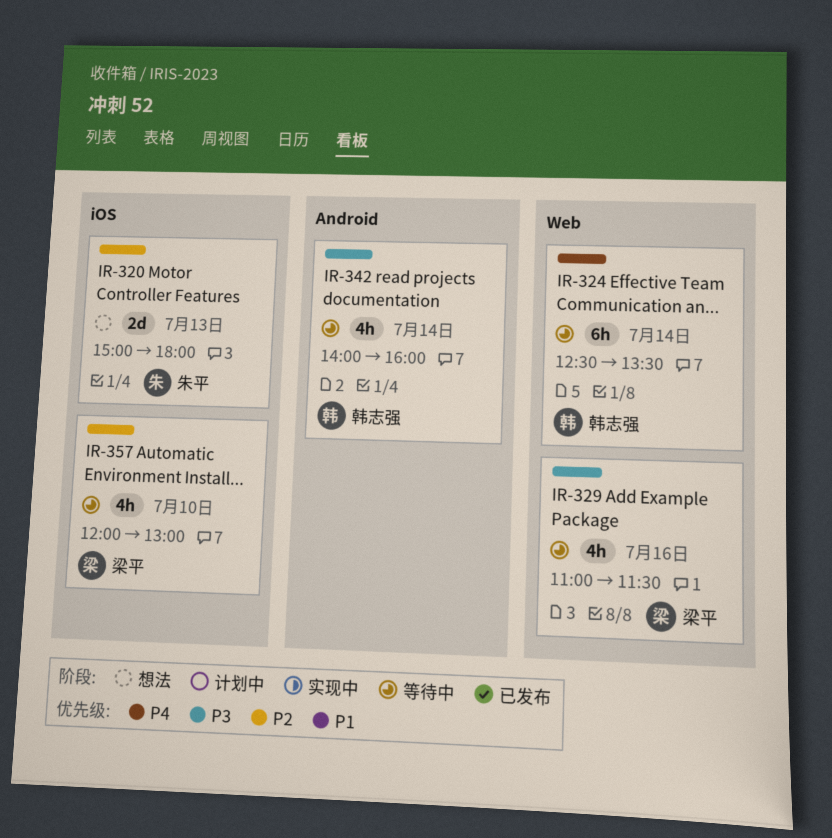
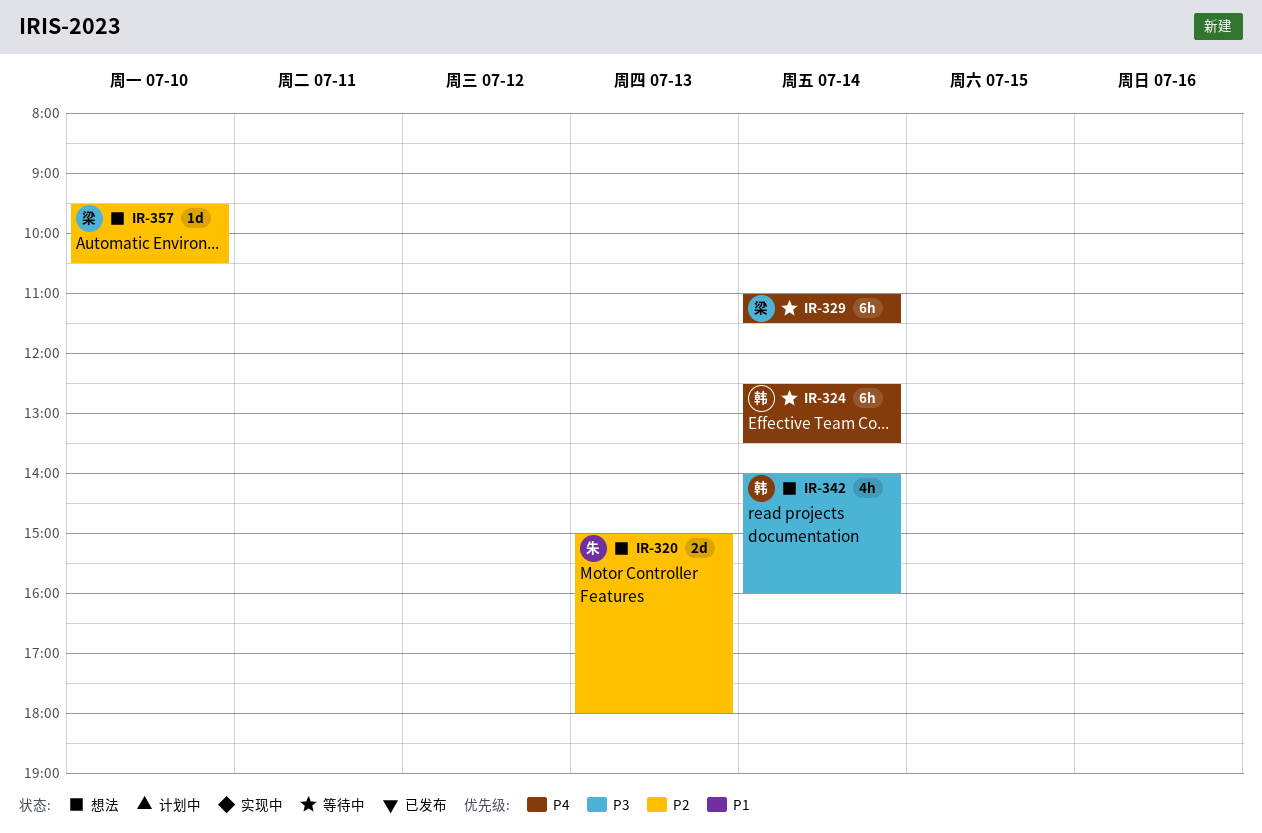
IR-329, priority: P3 -> P4
IR-329, estimate: 4h -> 6h
IR-329, day: Jul 16 -> Jul 14
IR-342, status: 等待中 -> 想法
IR-357, status: 等待中 -> 想法
IR-357, estimate: 4h -> 1d
IR-357, begins: 12:00 -> 09:30
IR-357, ends: 13:00 -> 10:30

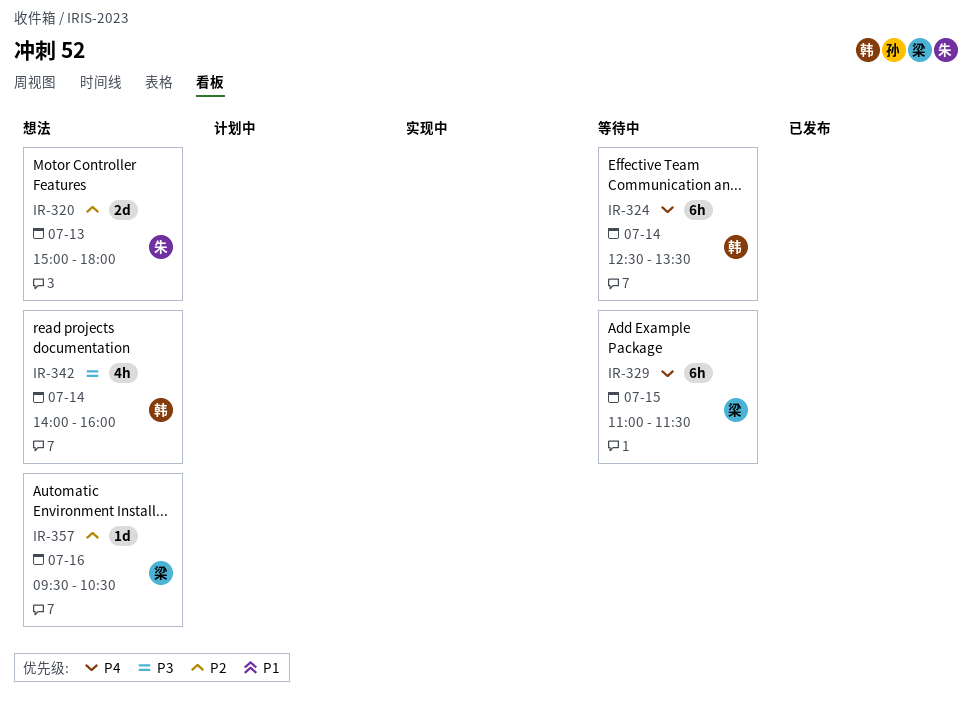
IR-329, day: Jul 14 -> Jul 15
IR-357, day: Jul 10 -> Jul 16

